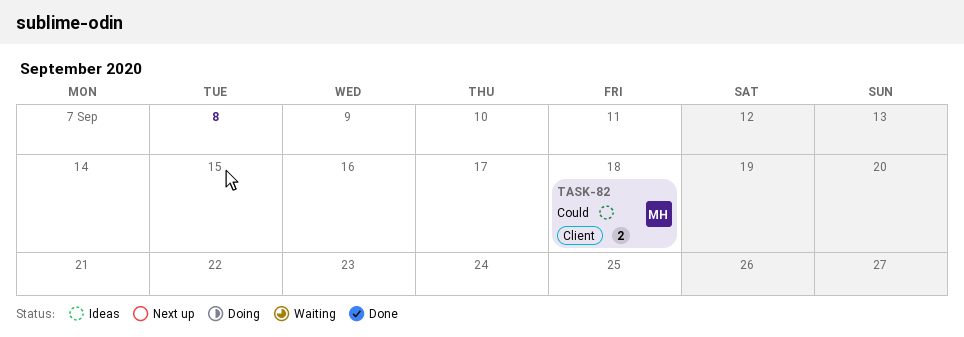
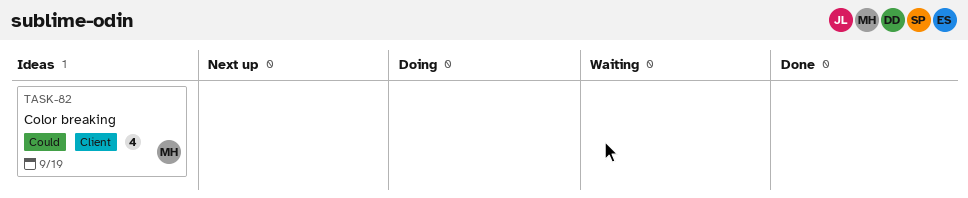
TASK-82, estimate: 2 -> 4
TASK-82, due: Sep 18 -> Sep 19

